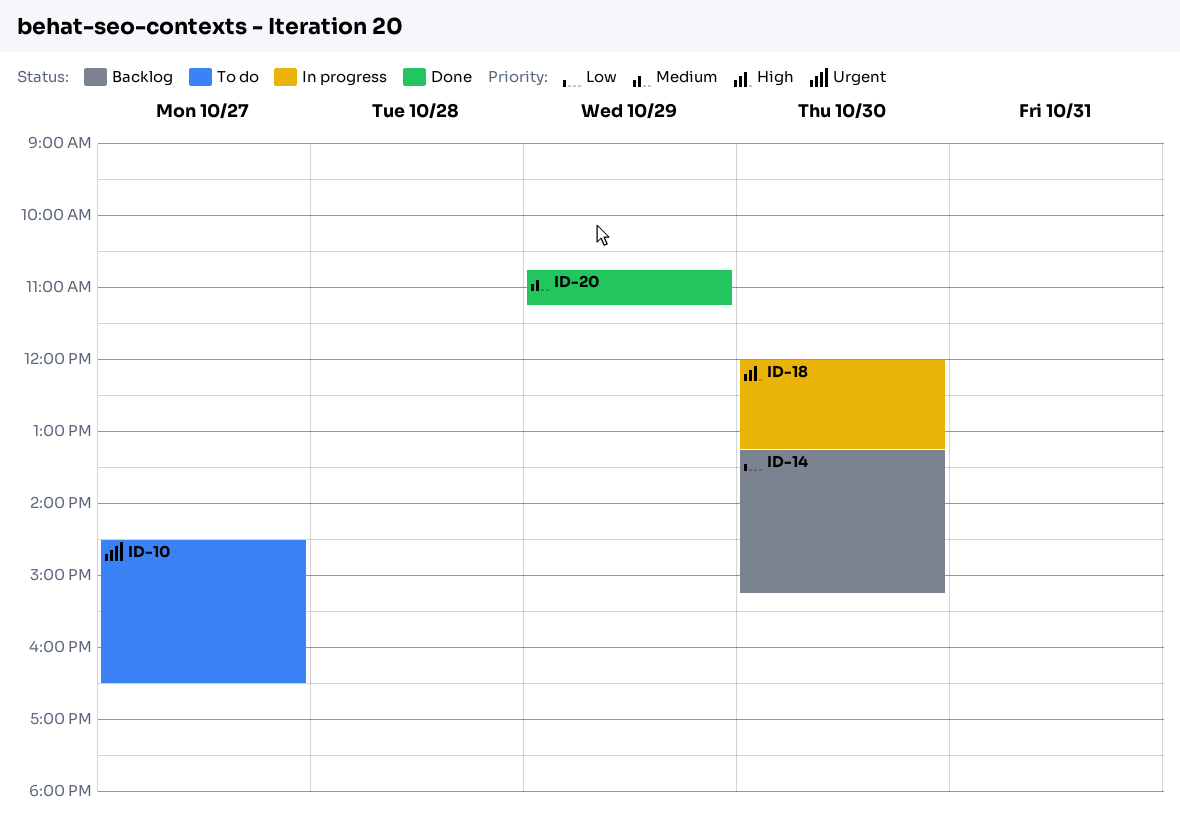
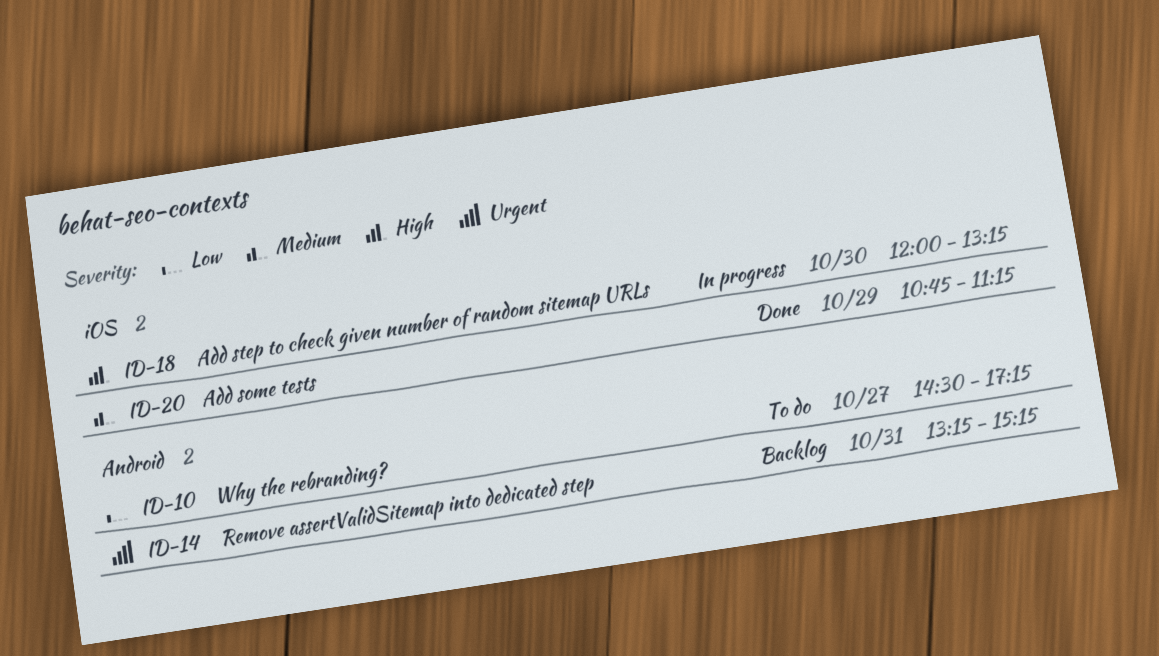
ID-10, priority: Urgent -> Low
ID-10, ends: 16:30 -> 17:15
ID-14, priority: Low -> Urgent
ID-14, day: Oct 30 -> Oct 31

